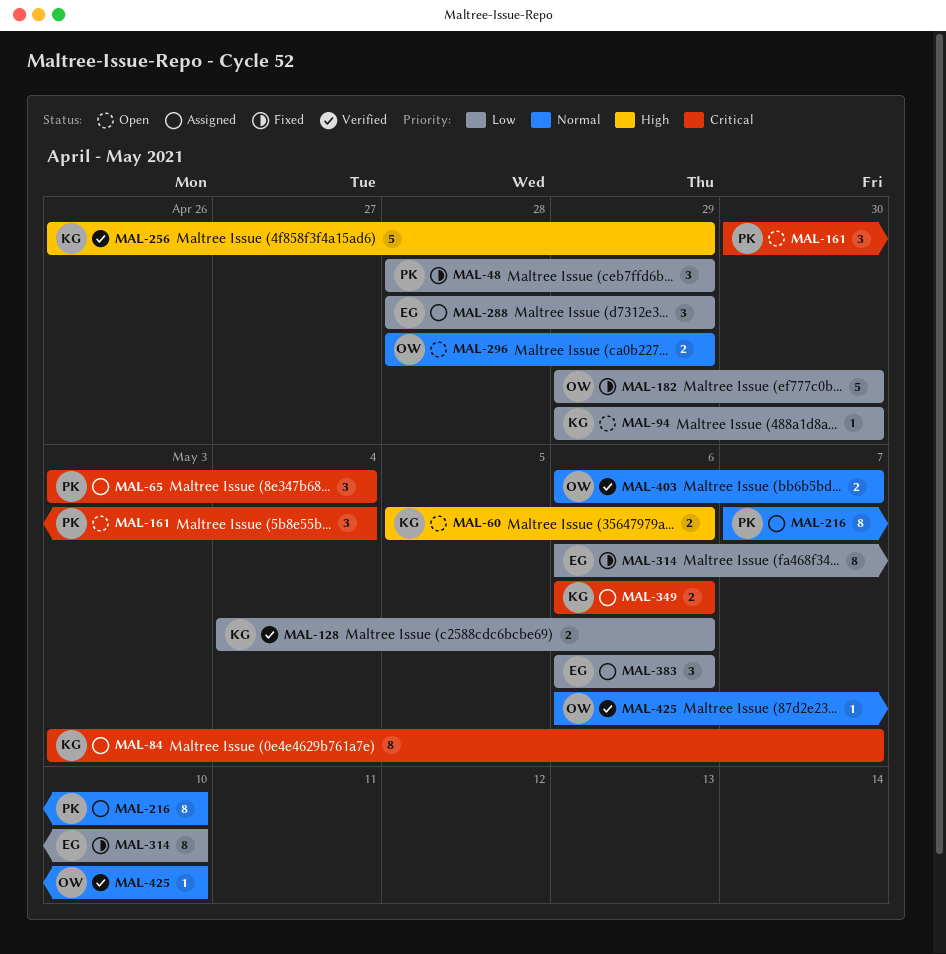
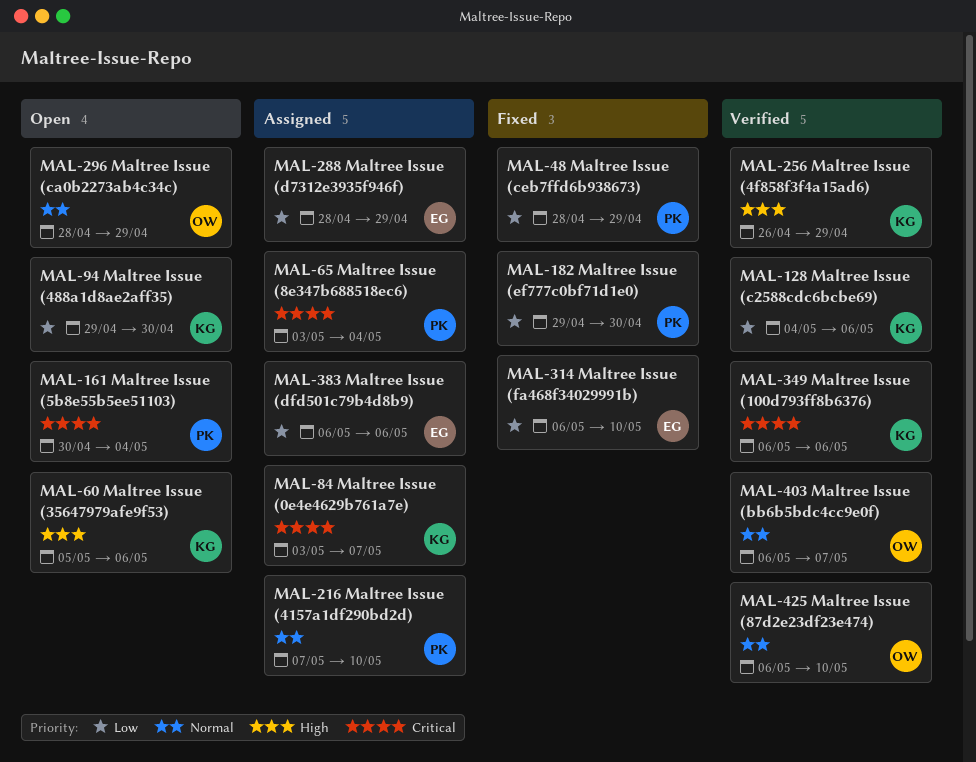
MAL-182, owner: OW -> PK
MAL-349, status: Assigned -> Verified

